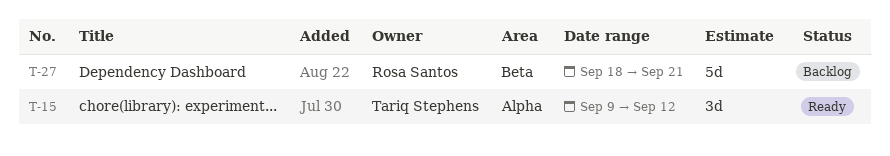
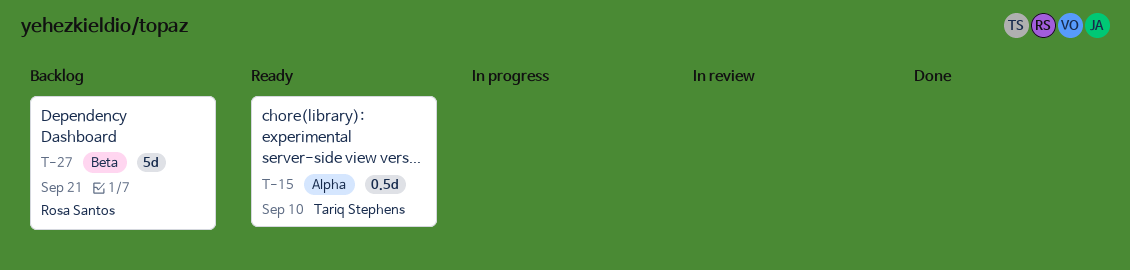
T-15, estimate: 3d -> 0.5d
T-15, due: Sep 12 -> Sep 10

